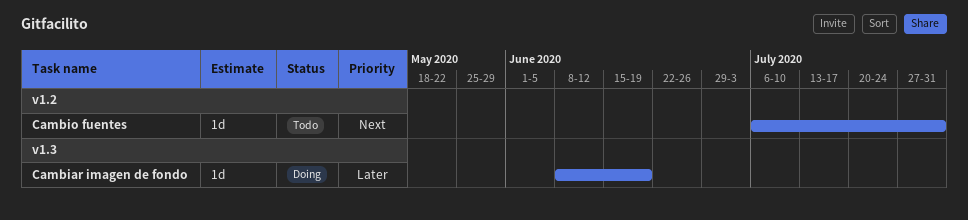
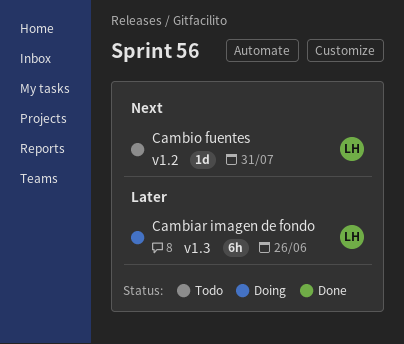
Cambiar imagen de fondo, estimate: 1d -> 6h
Cambiar imagen de fondo, due: Jun 19 -> Jun 26

